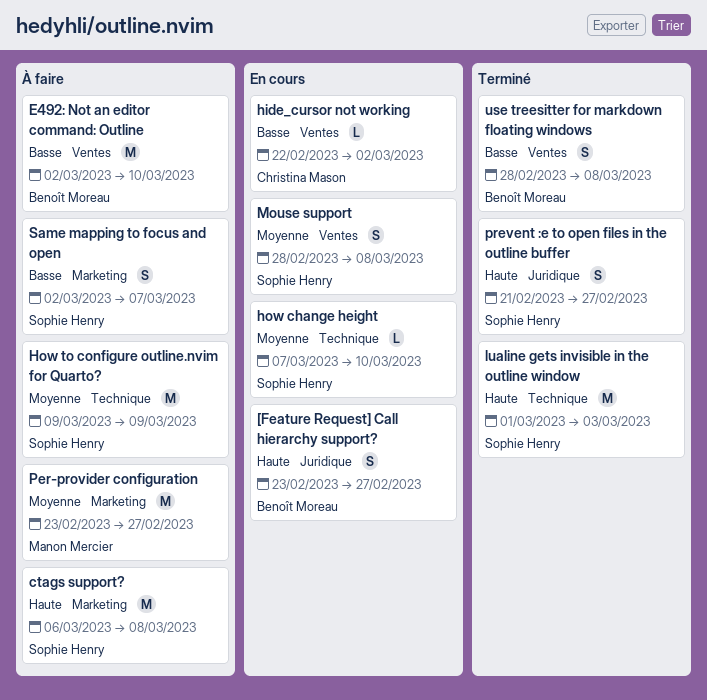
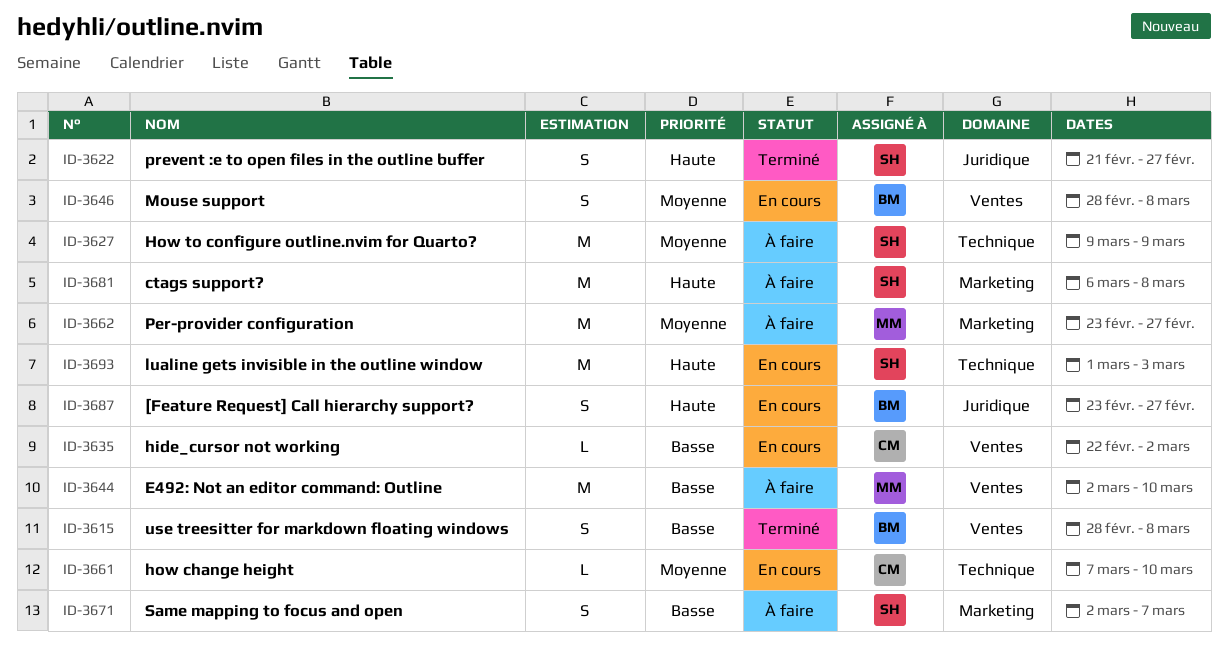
E492: Not an editor command: Outline, owner: Benoît Moreau -> Manon Mercier
how change height, owner: Sophie Henry -> Christina Mason
lualine gets invisible in the outline window, status: Terminé -> En cours
Mouse support, owner: Sophie Henry -> Benoît Moreau

